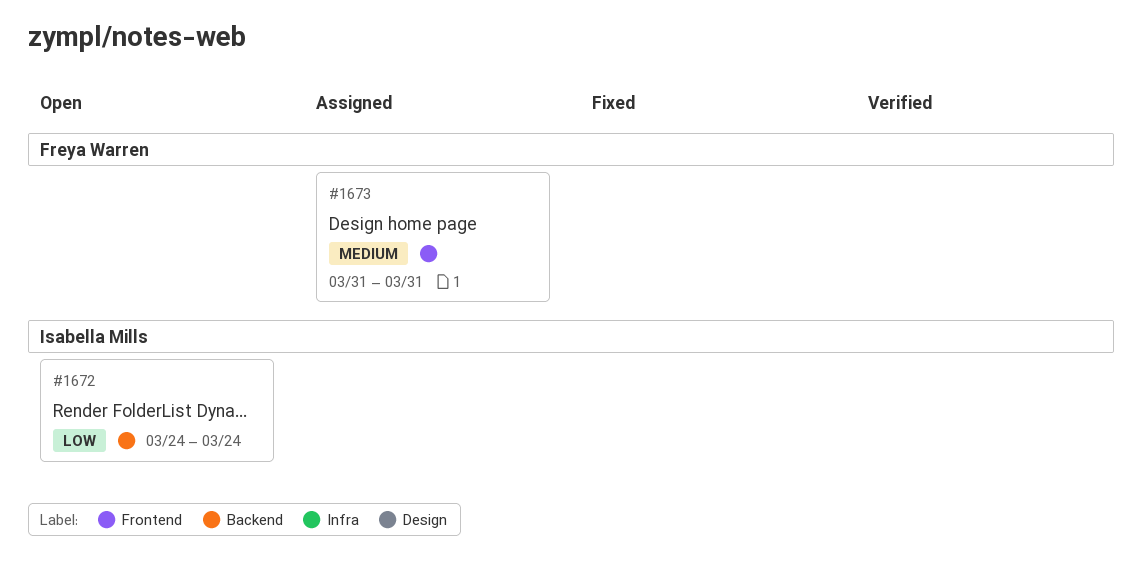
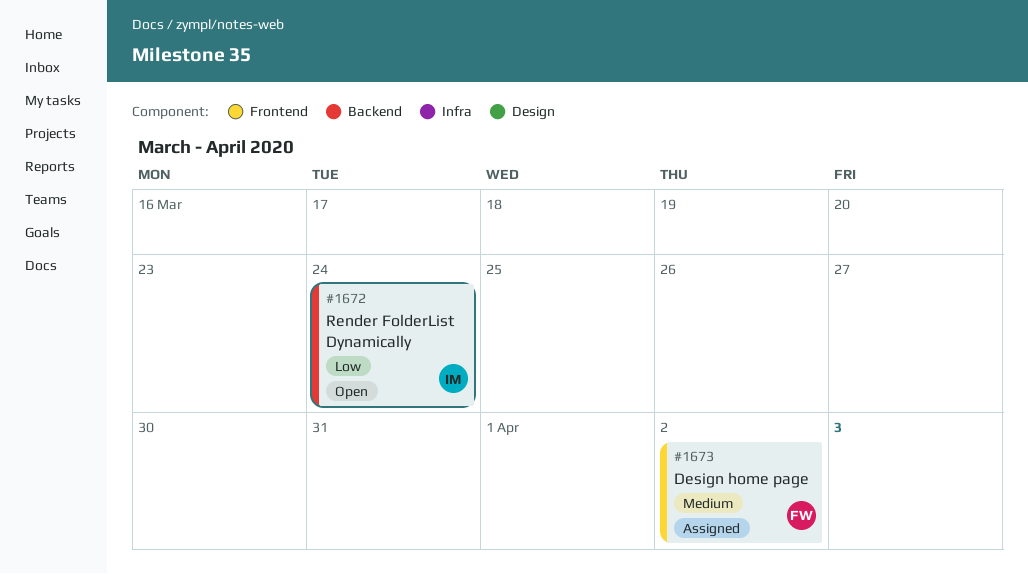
#1673, due: Mar 31 -> Apr 2

